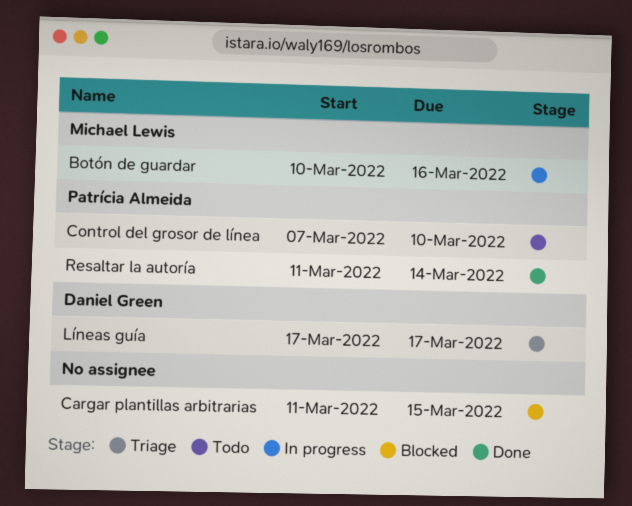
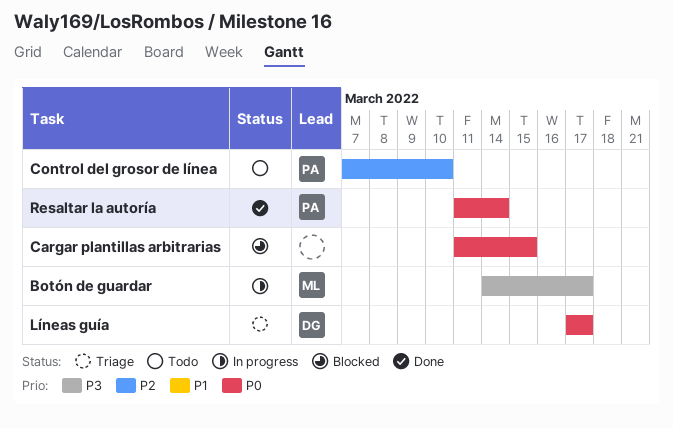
Botón de guardar, start: Mar 10 -> Mar 14
Botón de guardar, due: Mar 16 -> Mar 17

